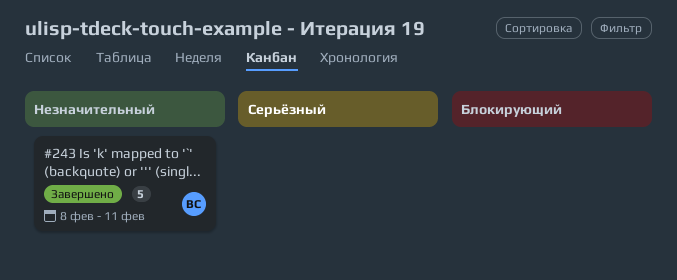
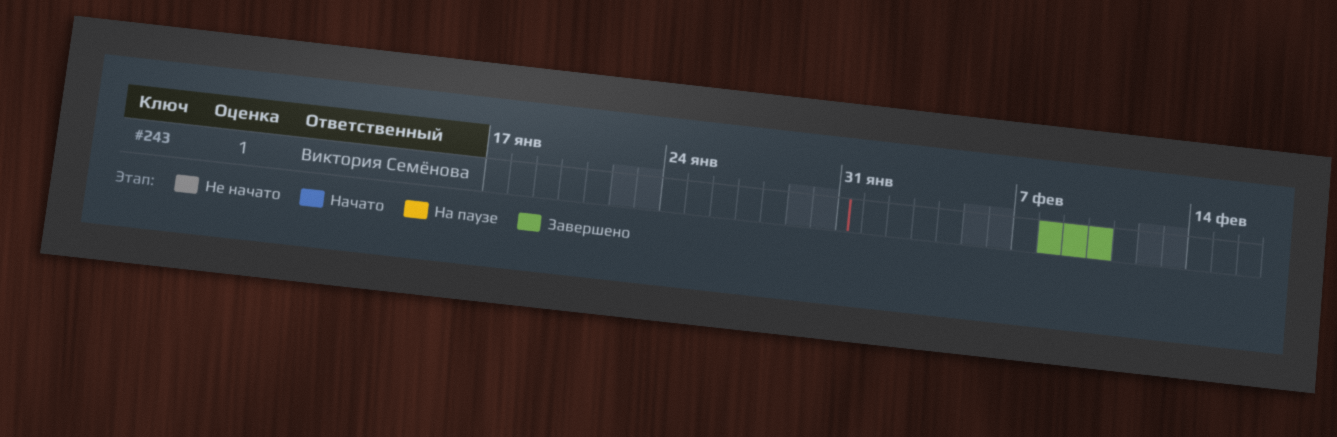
#243, estimate: 5 -> 1
#243, due: Feb 11 -> Feb 10

